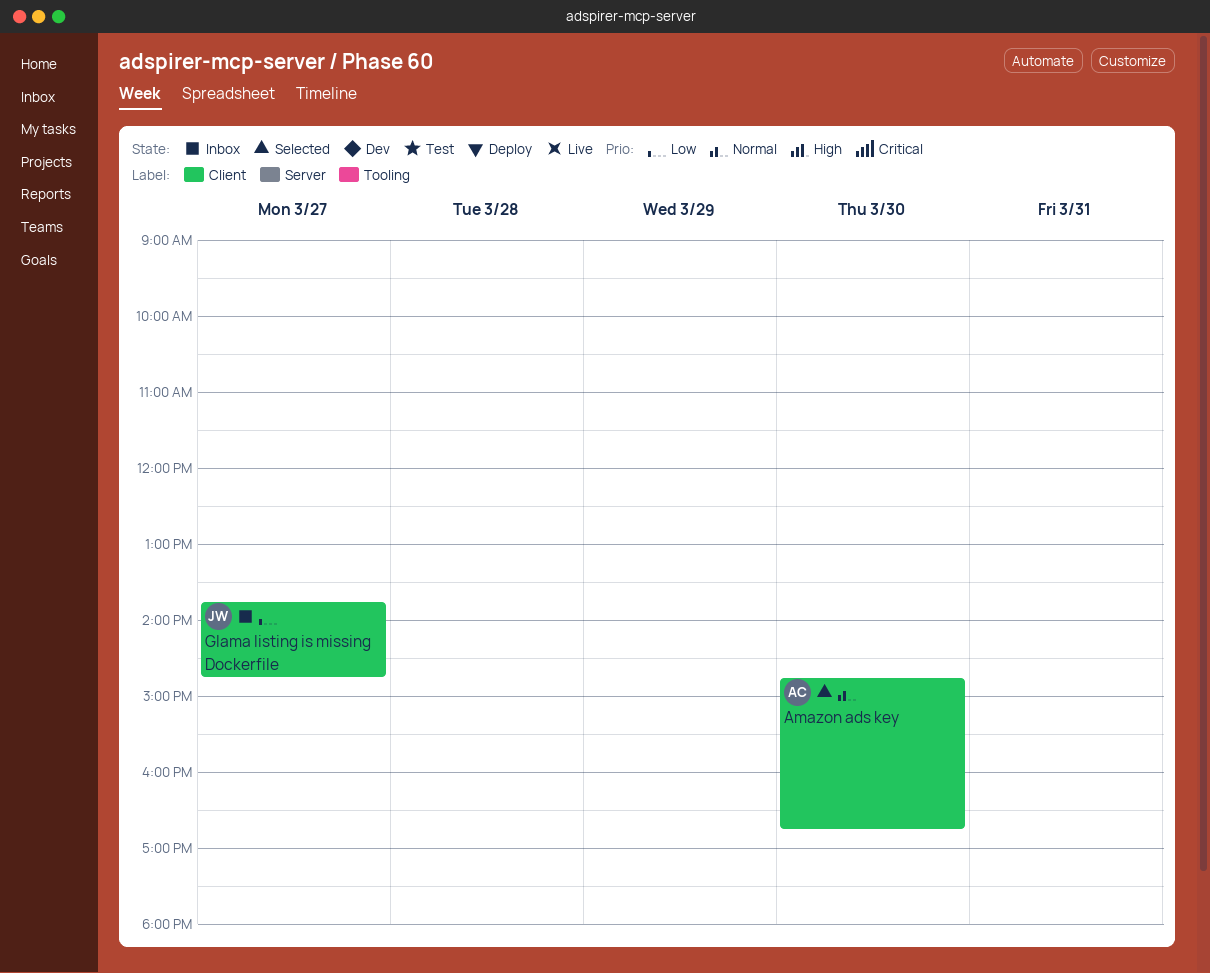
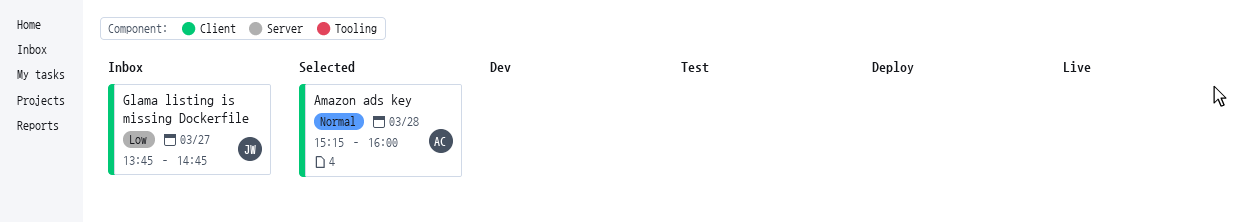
Amazon ads key, day: Mar 30 -> Mar 28
Amazon ads key, begins: 14:45 -> 15:15
Amazon ads key, ends: 16:45 -> 16:00

